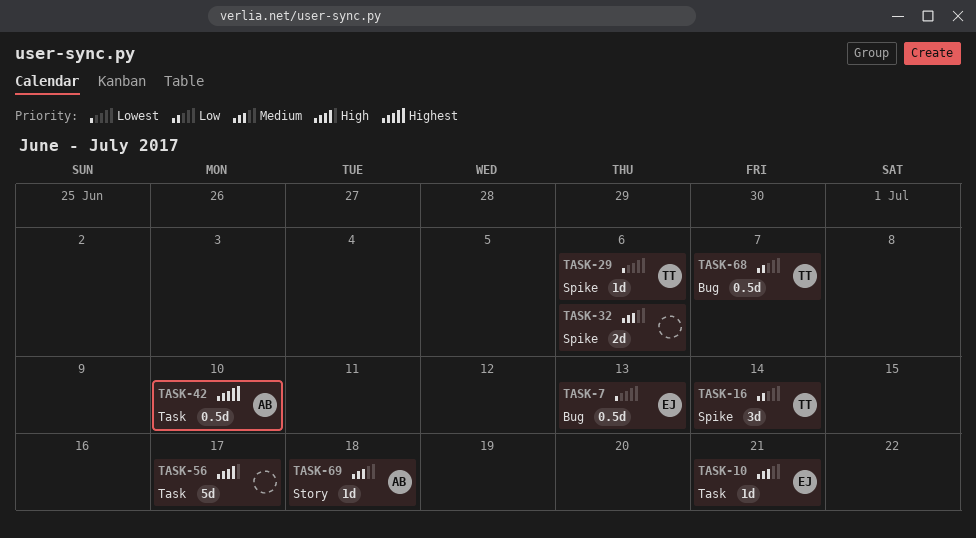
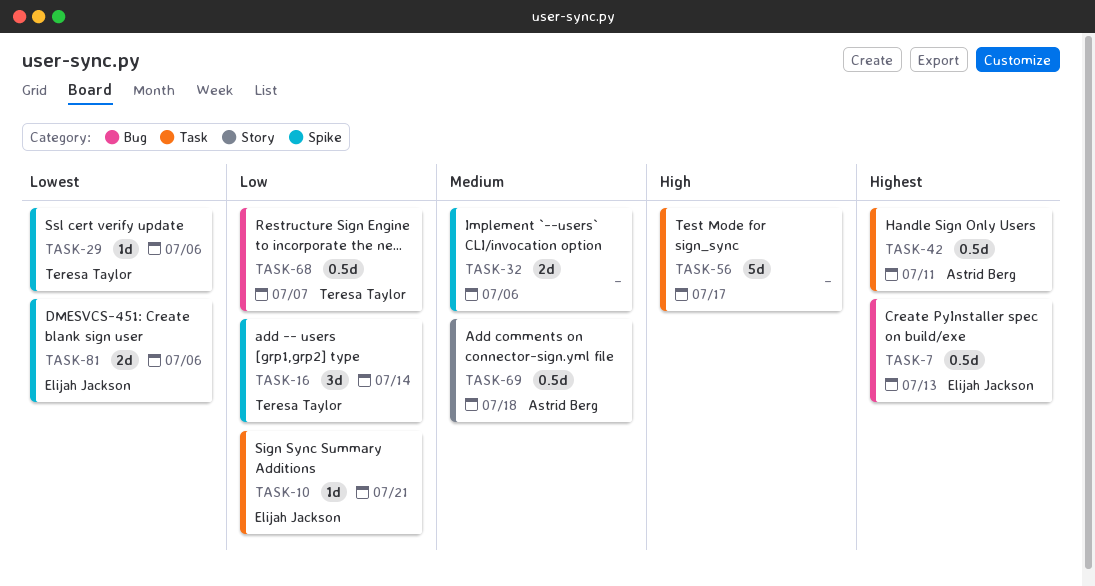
TASK-7, priority: Lowest -> Highest
TASK-10, priority: Medium -> Low
TASK-42, due: Jul 10 -> Jul 11
TASK-69, estimate: 1d -> 0.5d
TASK-81: none -> present

